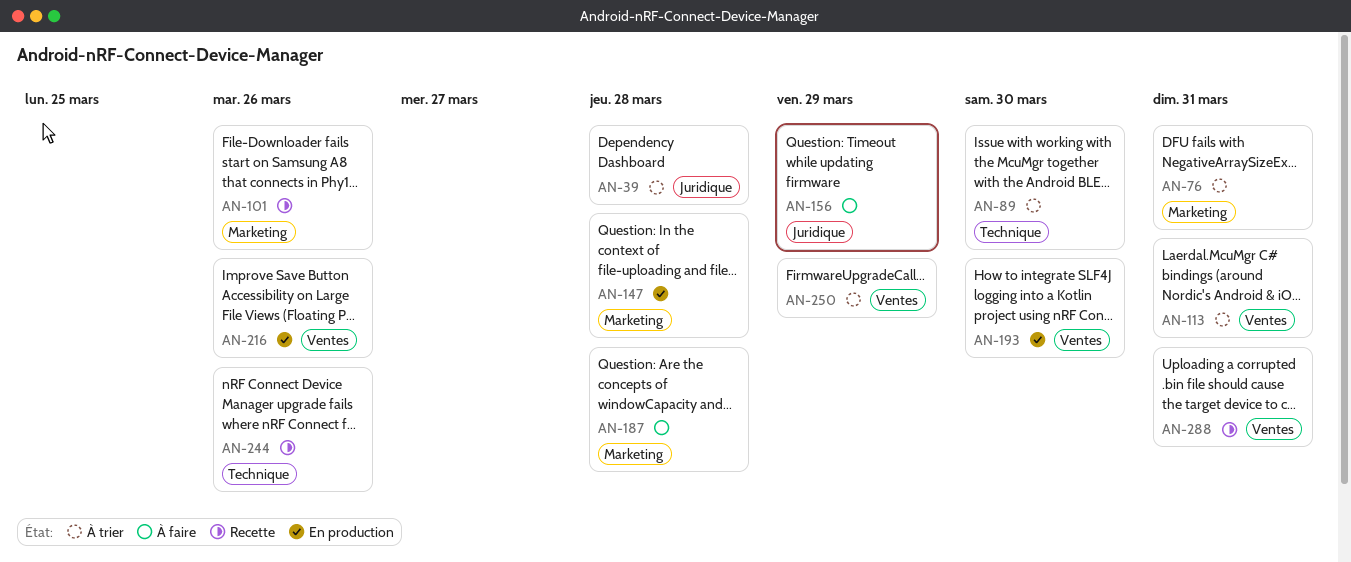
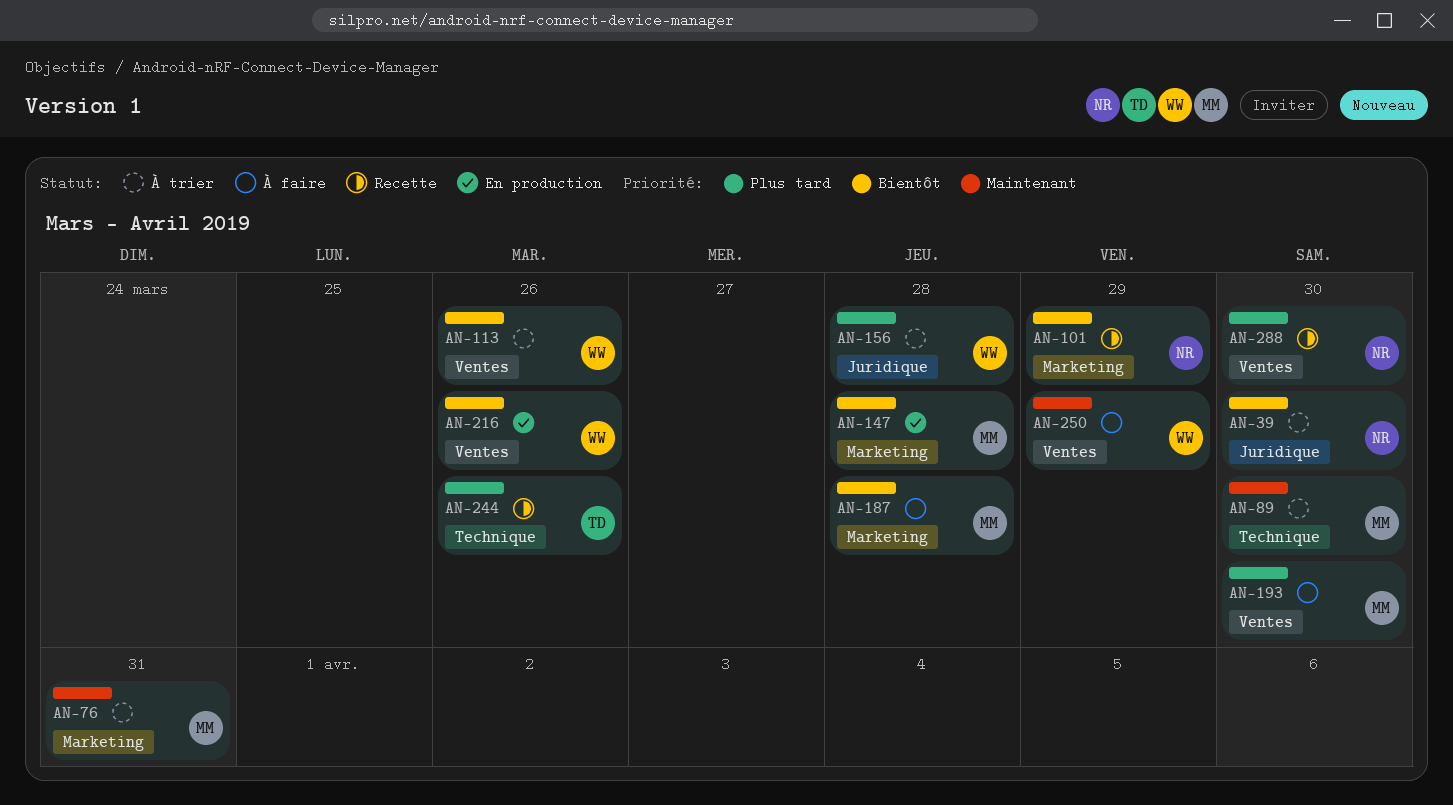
AN-39, due: Mar 28 -> Mar 30
AN-101, due: Mar 26 -> Mar 29
AN-113, due: Mar 31 -> Mar 26
AN-156, status: À faire -> À trier
AN-156, due: Mar 29 -> Mar 28
AN-193, status: En production -> À faire
AN-250, status: À trier -> À faire
AN-288, due: Mar 31 -> Mar 30

